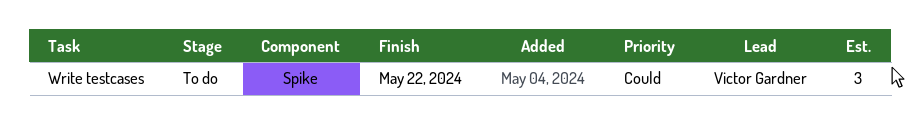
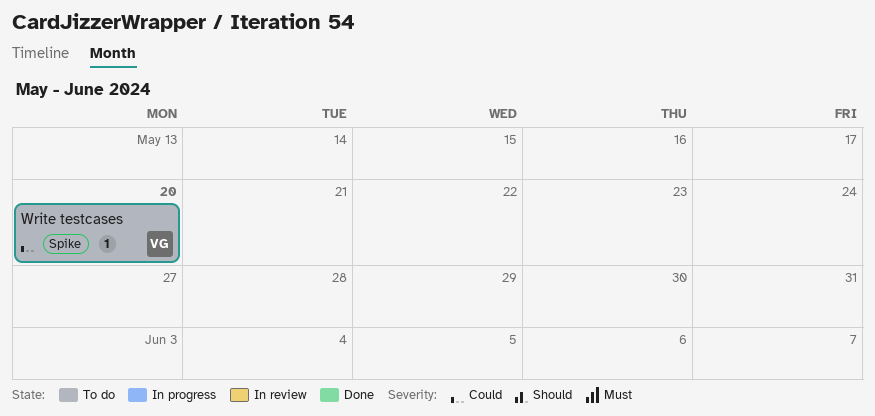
Write testcases, estimate: 3 -> 1
Write testcases, due: May 22 -> May 20

